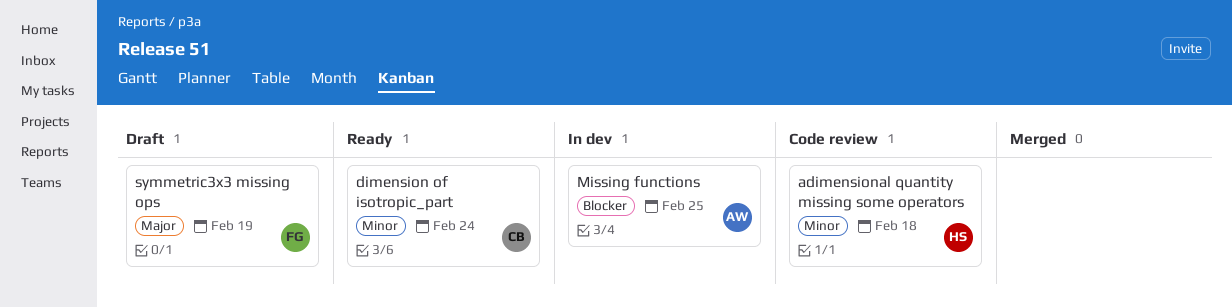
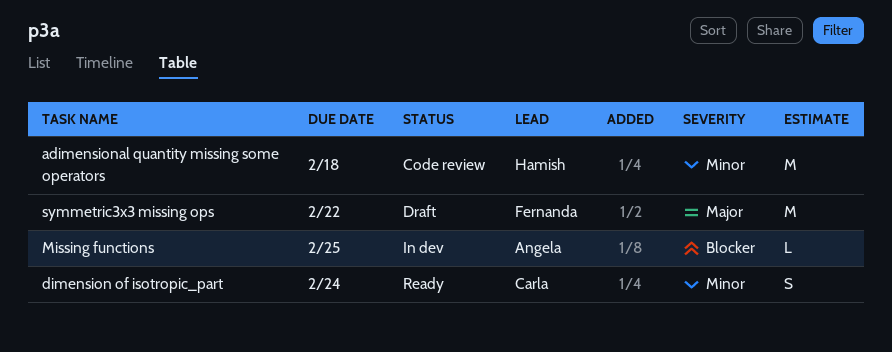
symmetric3x3 missing ops, due: Feb 19 -> Feb 22

